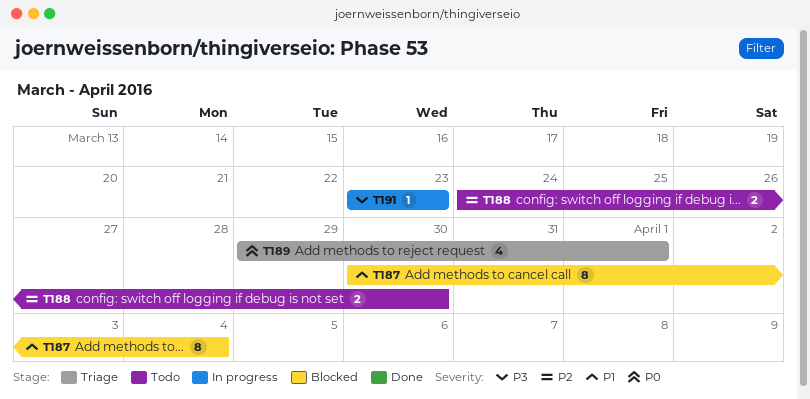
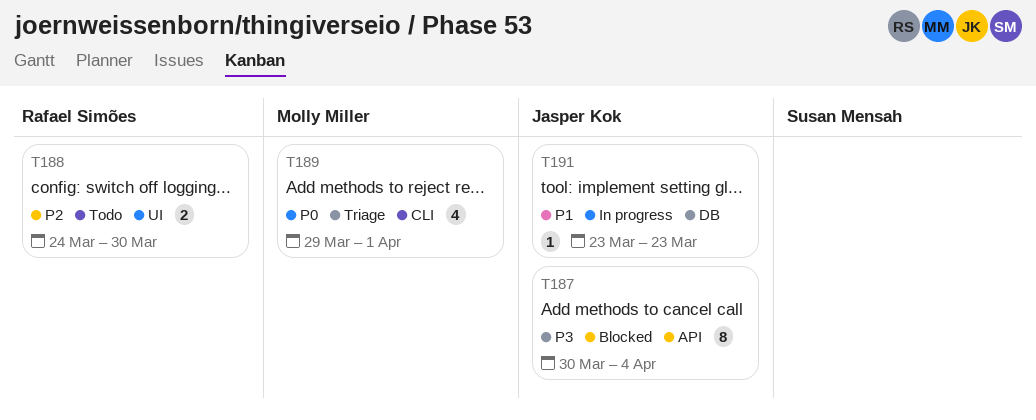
T187, priority: P1 -> P3
T191, priority: P3 -> P1

